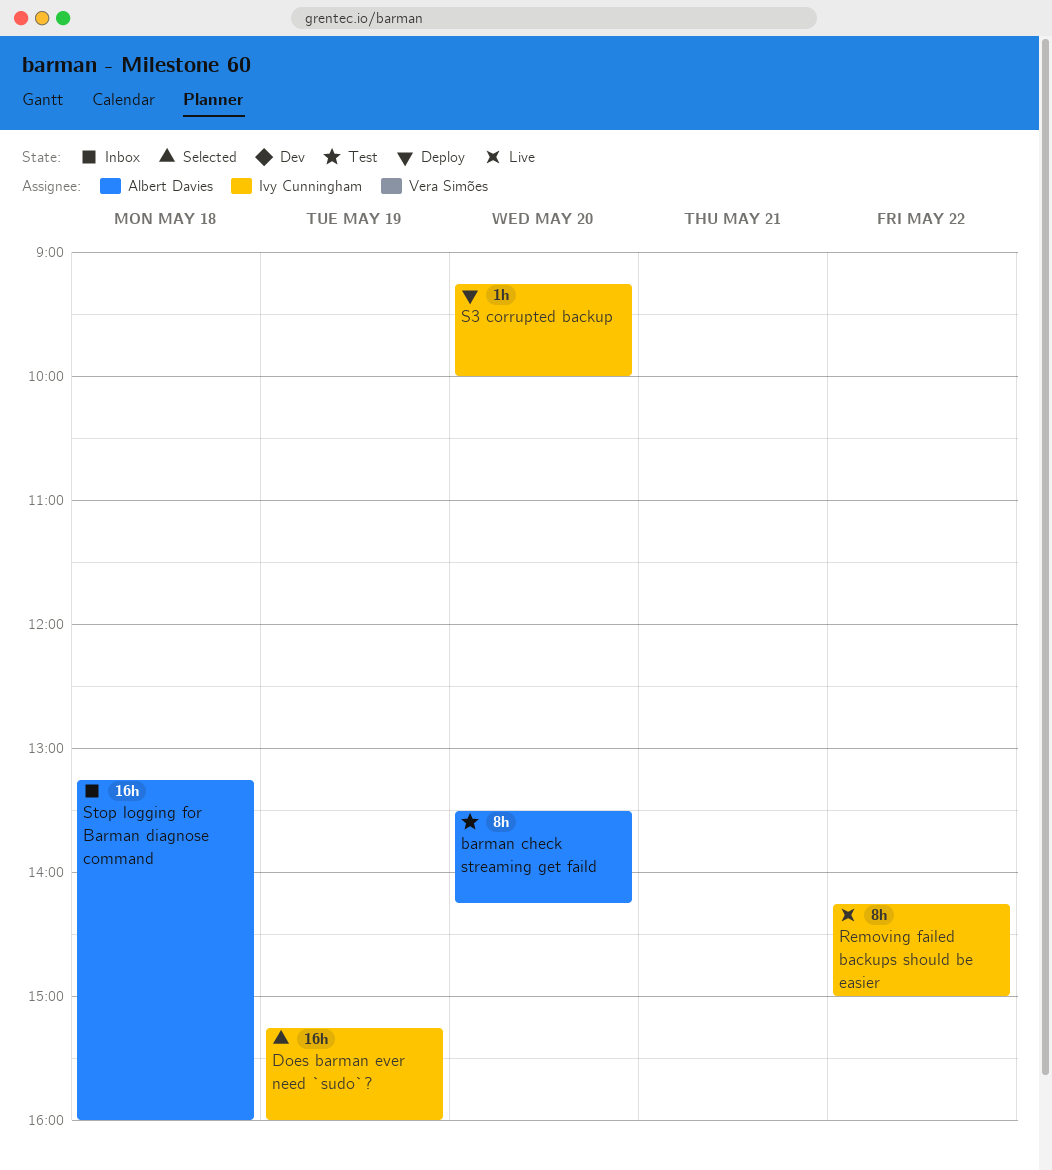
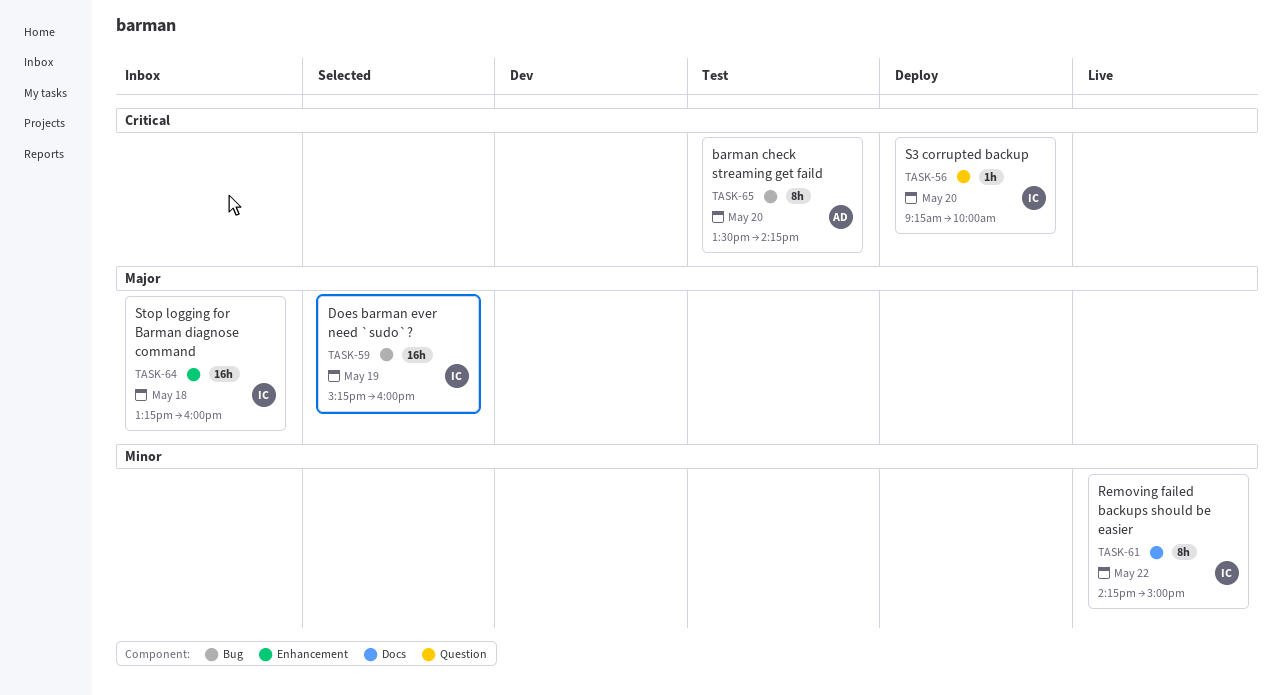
Stop logging for Barman diagnose command, owner: Albert Davies -> Ivy Cunningham

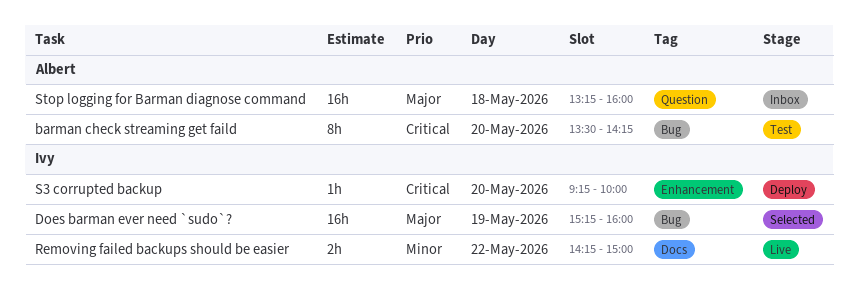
Removing failed backups should be easier, estimate: 8h -> 2h
S3 corrupted backup, label: Question -> Enhancement
Stop logging for Barman diagnose command, owner: Ivy -> Albert
Stop logging for Barman diagnose command, label: Enhancement -> Question

